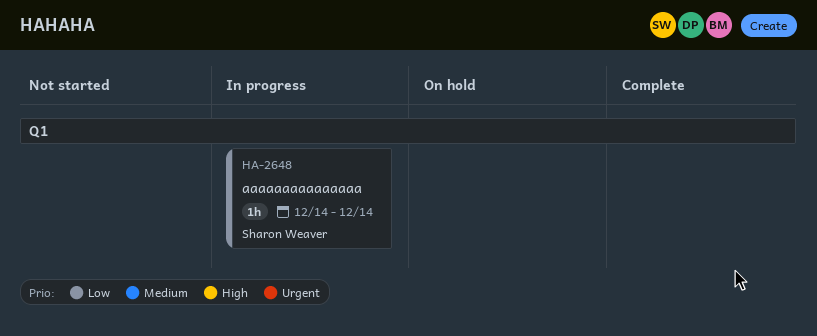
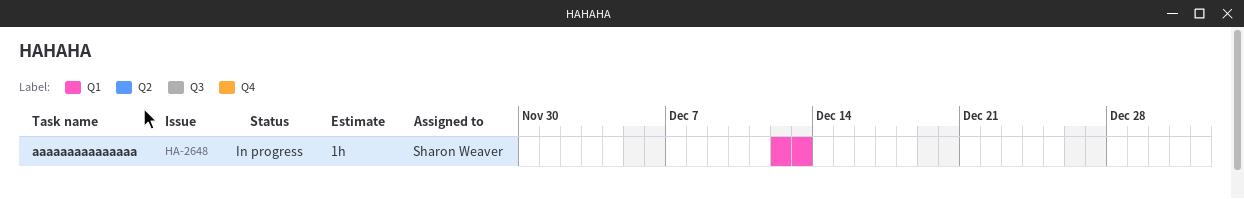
HA-2648, start: Dec 14 -> Dec 12
HA-2648, due: Dec 14 -> Dec 13

